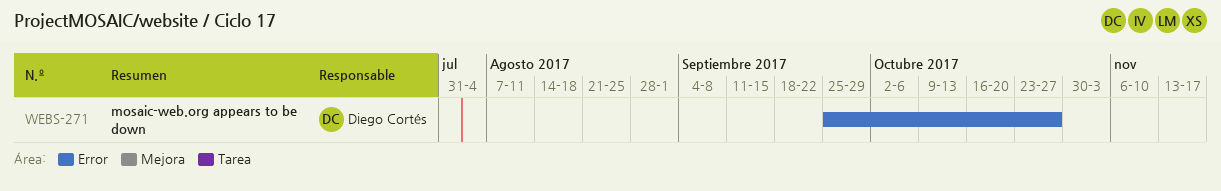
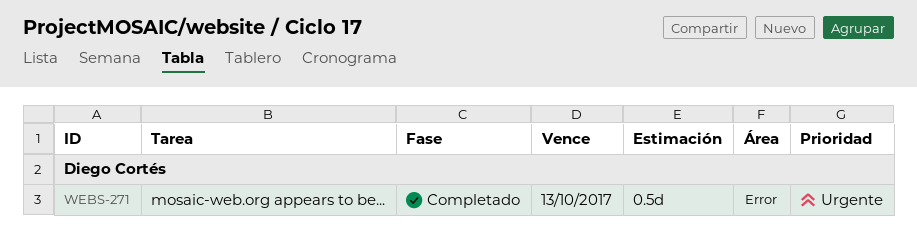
WEBS-271, due: Oct 27 -> Oct 13

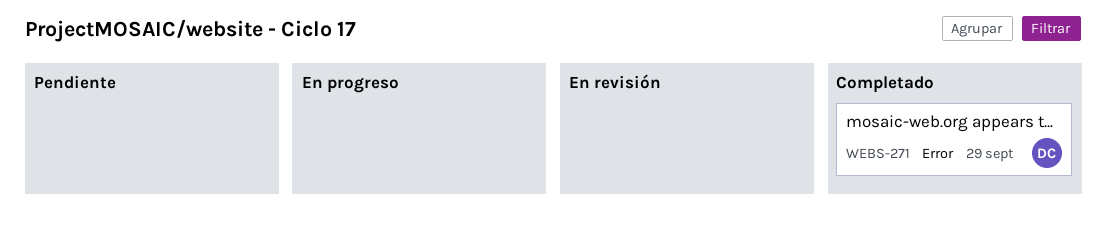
WEBS-271, due: Oct 13 -> Sep 29

